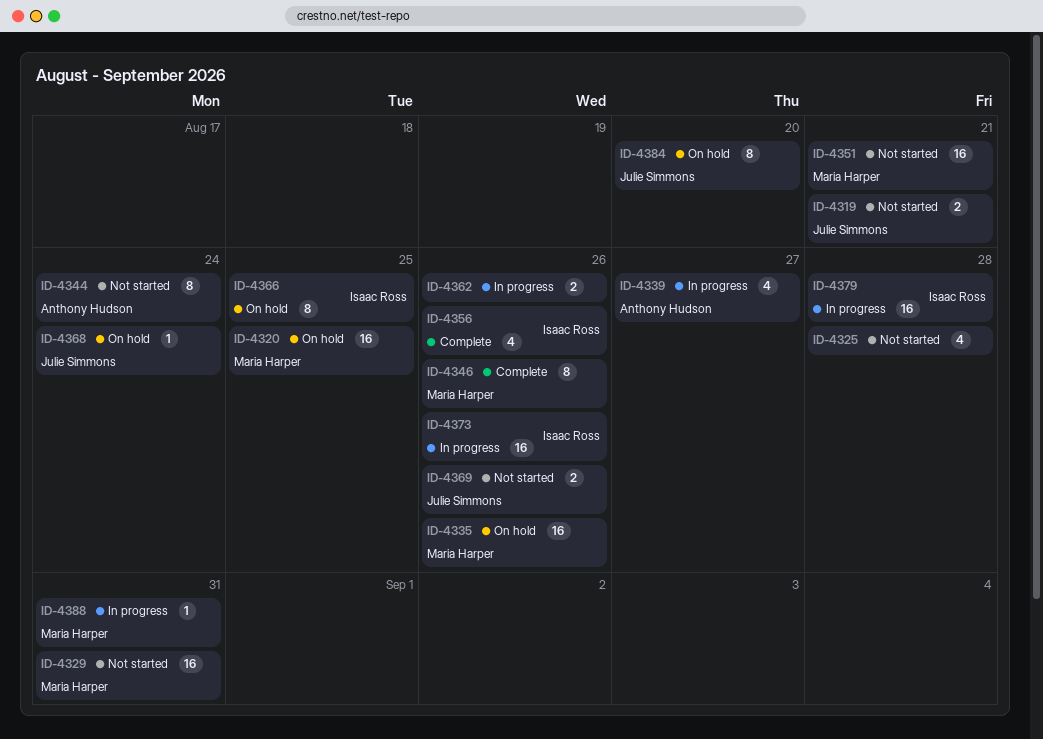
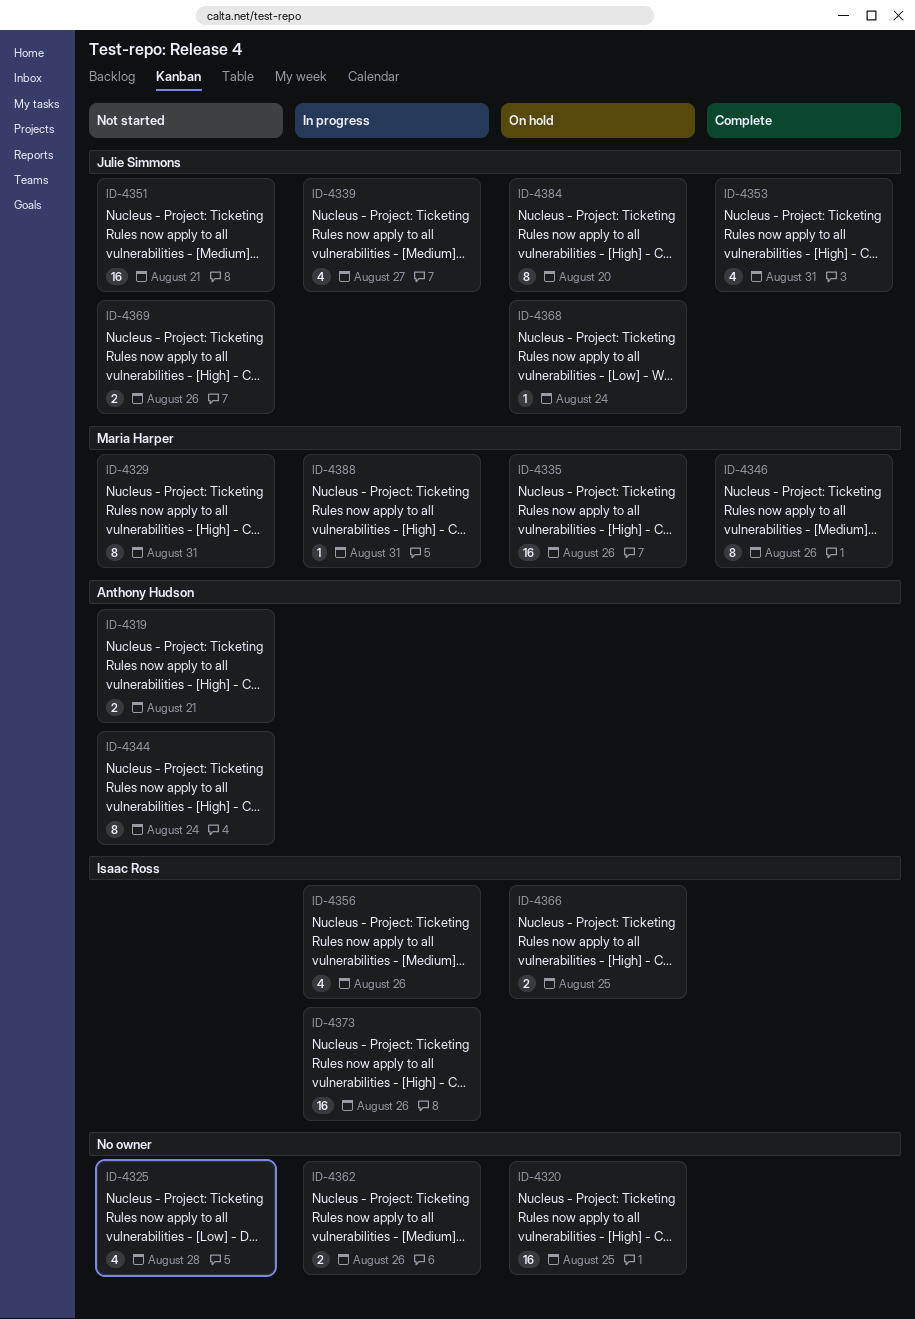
ID-4319, owner: Julie Simmons -> Anthony Hudson
ID-4320, owner: Maria Harper -> none
ID-4329, estimate: 16 -> 8
ID-4339, owner: Anthony Hudson -> Julie Simmons
ID-4351, owner: Maria Harper -> Julie Simmons
ID-4353: none -> present
ID-4356, status: Complete -> In progress
ID-4366, estimate: 8 -> 2
ID-4379: present -> none

